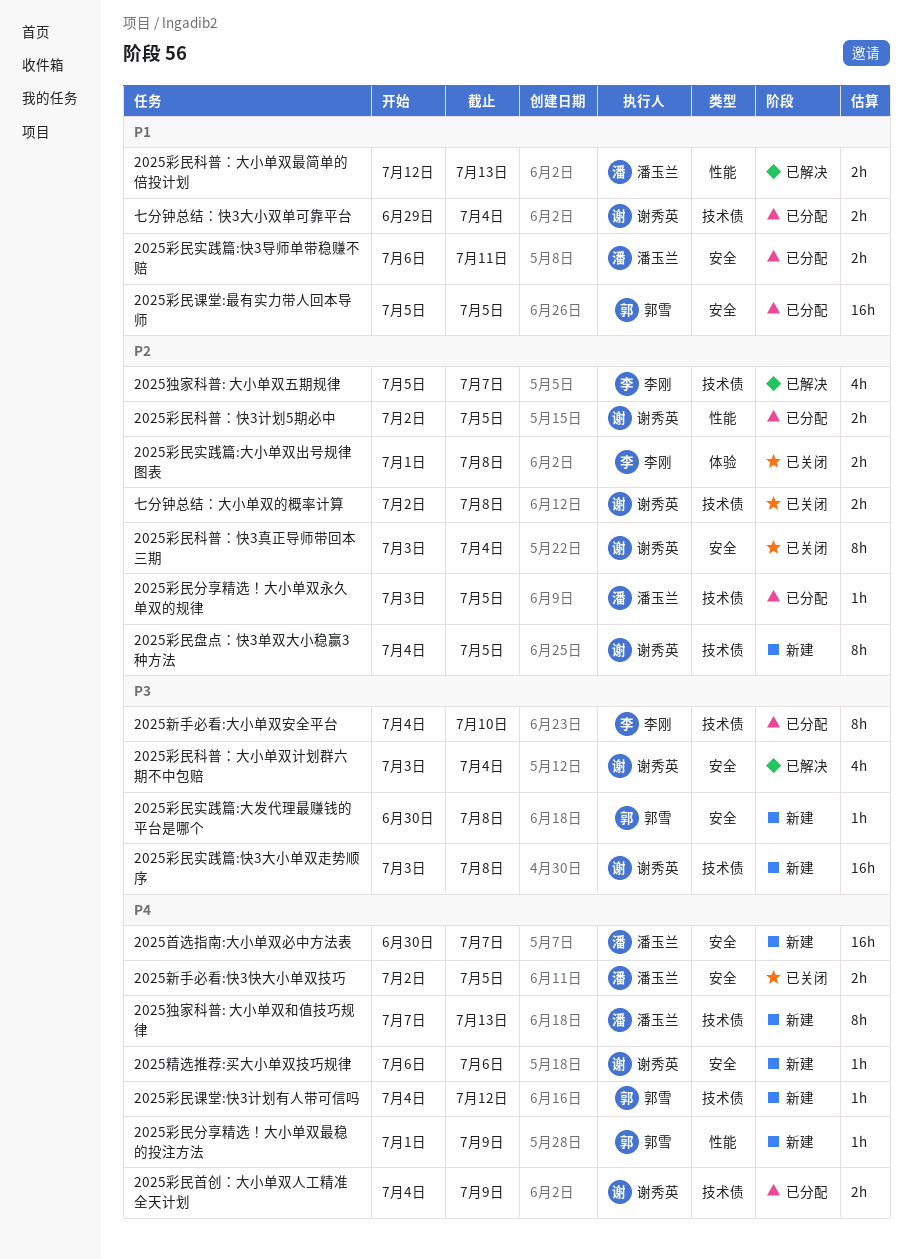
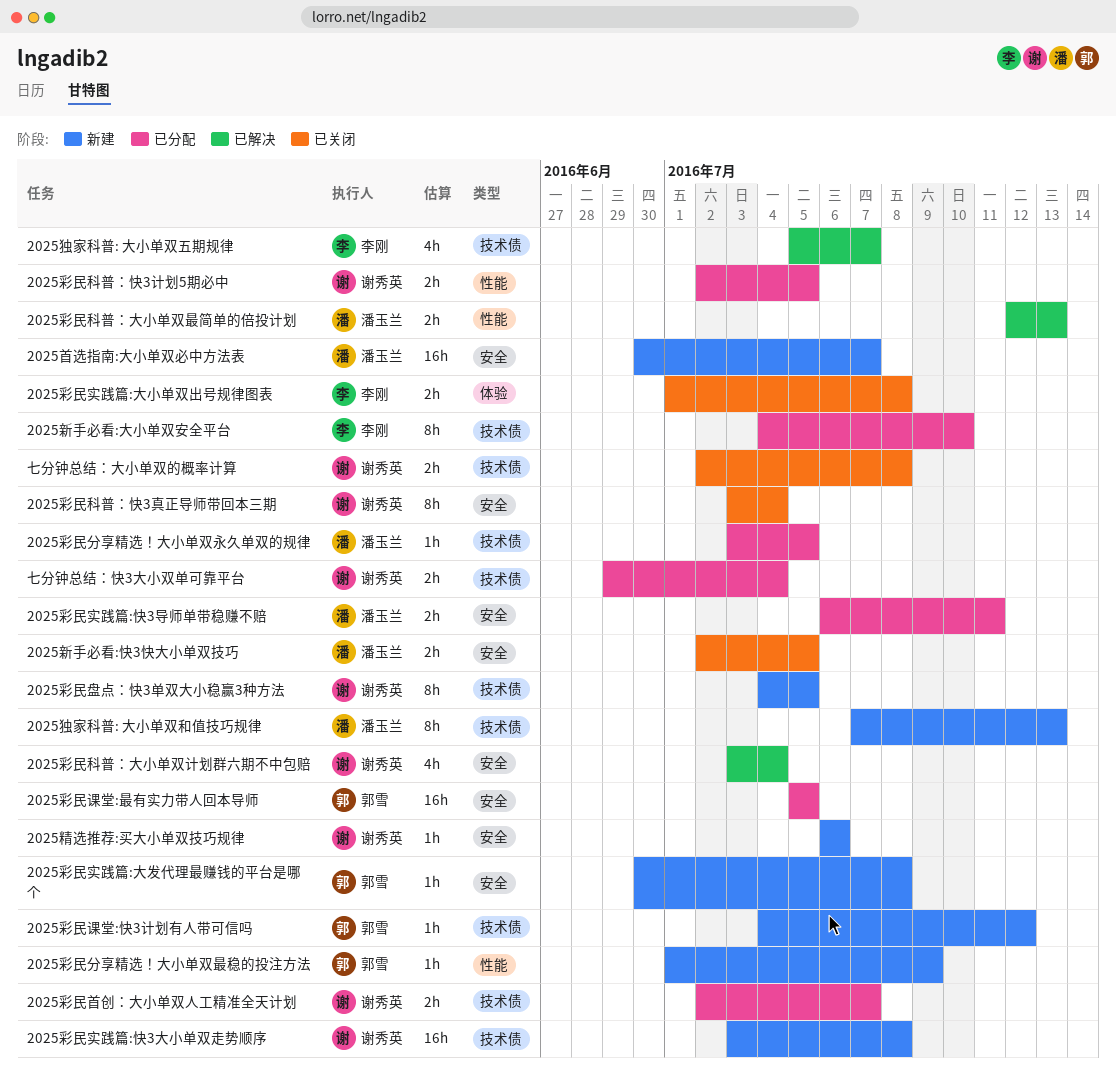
2025彩民首创：大小单双人工精准全天计划, start: Jul 4 -> Jul 2
2025彩民首创：大小单双人工精准全天计划, due: Jul 9 -> Jul 7

